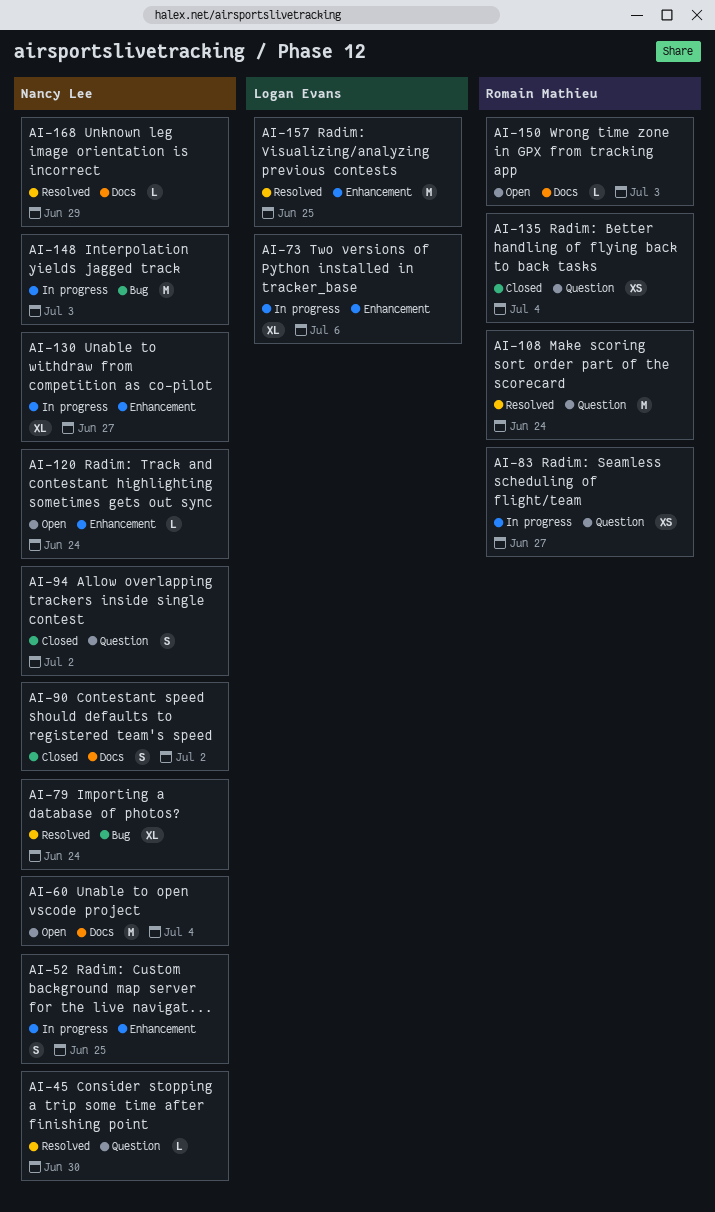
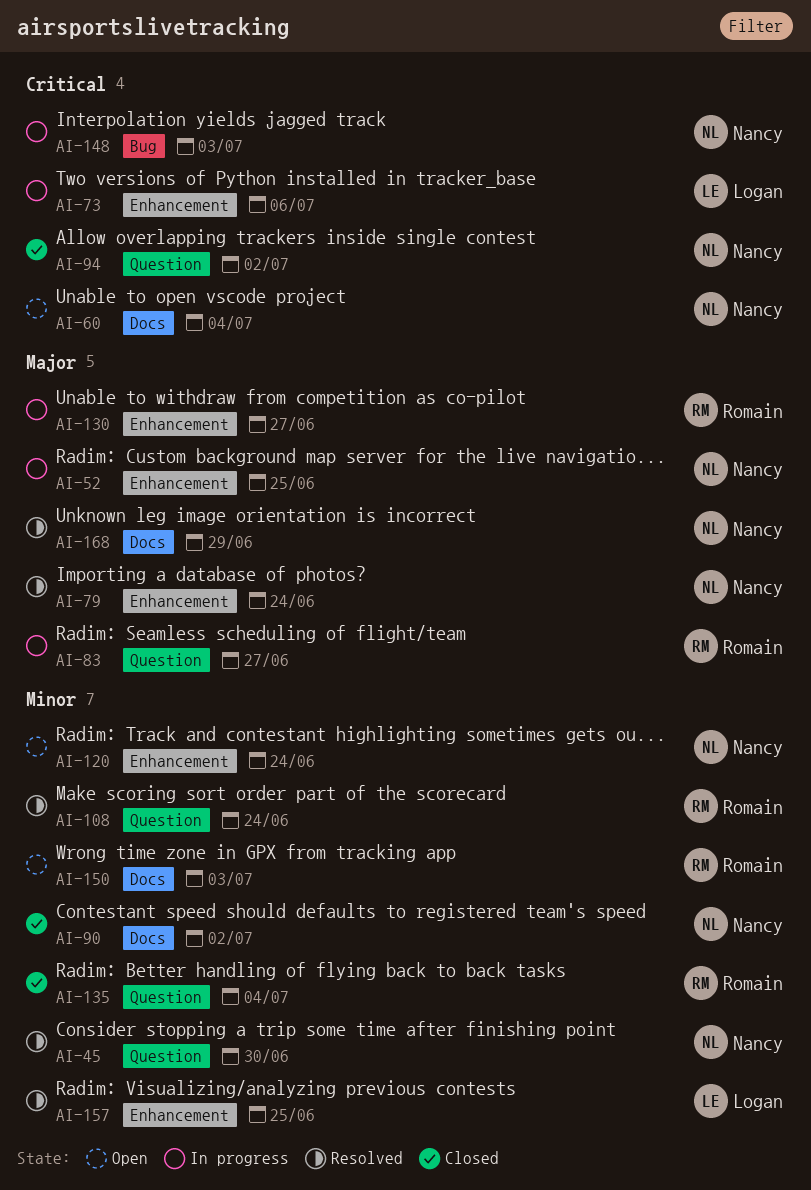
AI-79, label: Bug -> Enhancement
AI-130, owner: Nancy Lee -> Romain Mathieu

